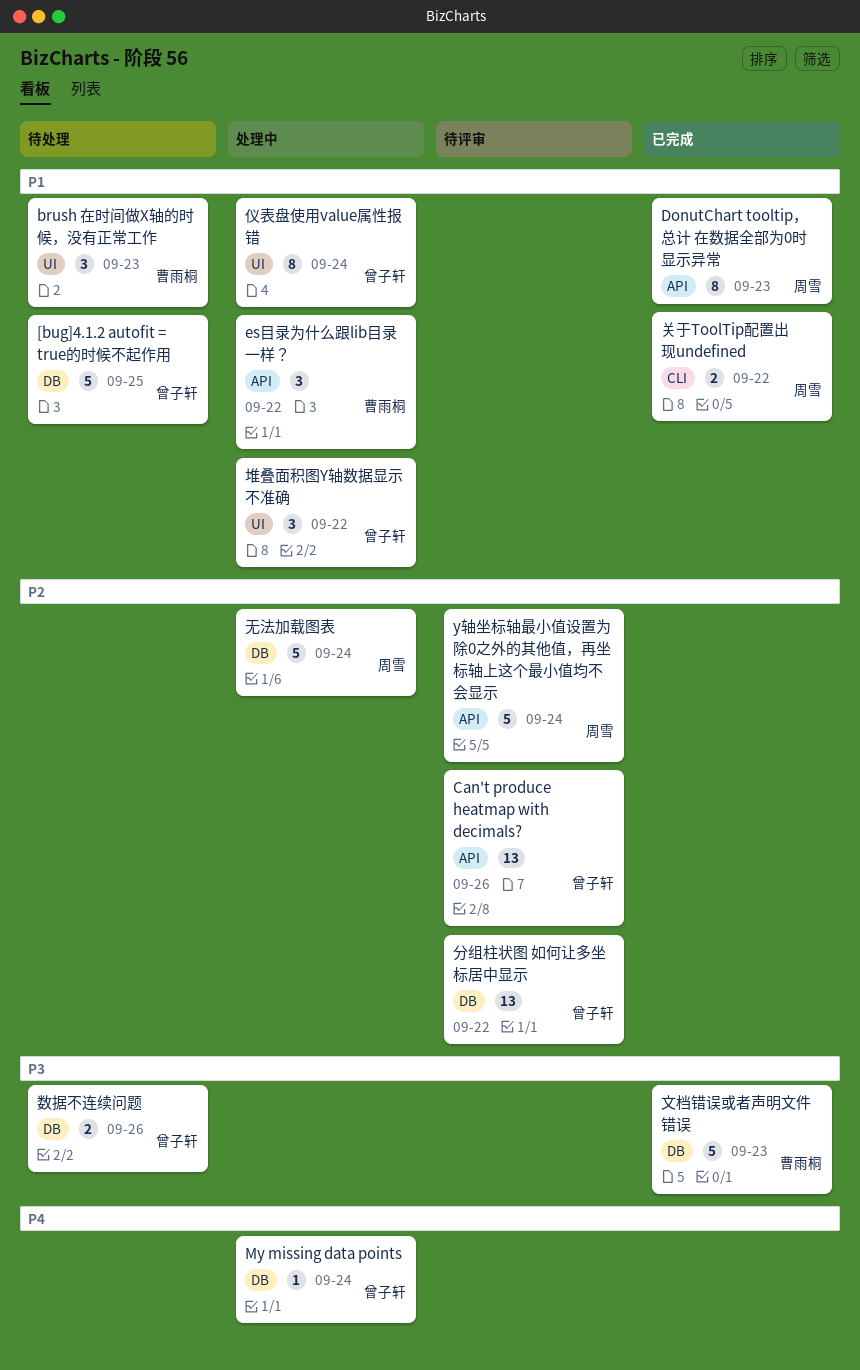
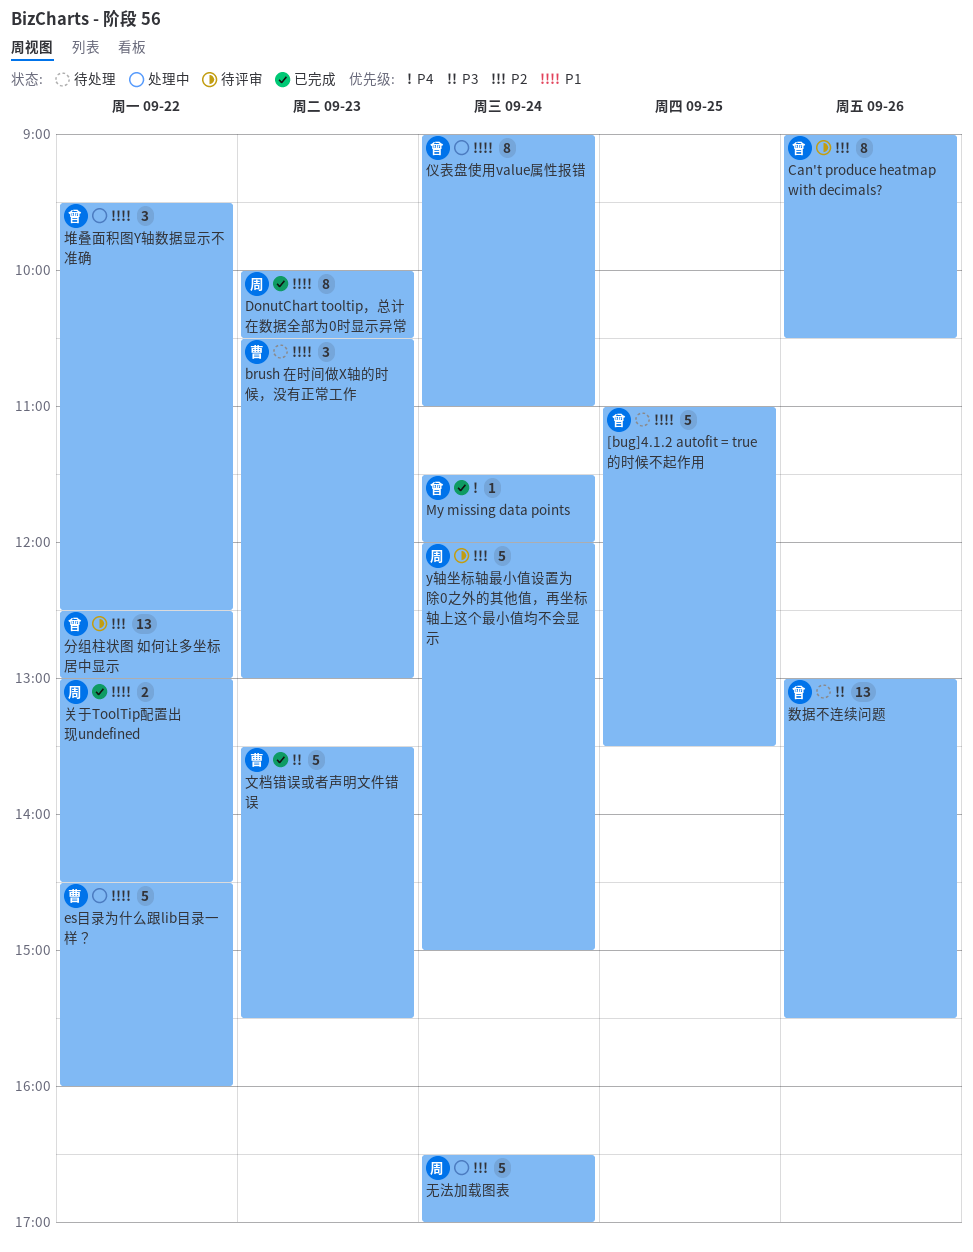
Can't produce heatmap with decimals?, estimate: 13 -> 8
es目录为什么跟lib目录一样？, estimate: 3 -> 5
My missing data points, status: 处理中 -> 已完成
数据不连续问题, estimate: 2 -> 13

